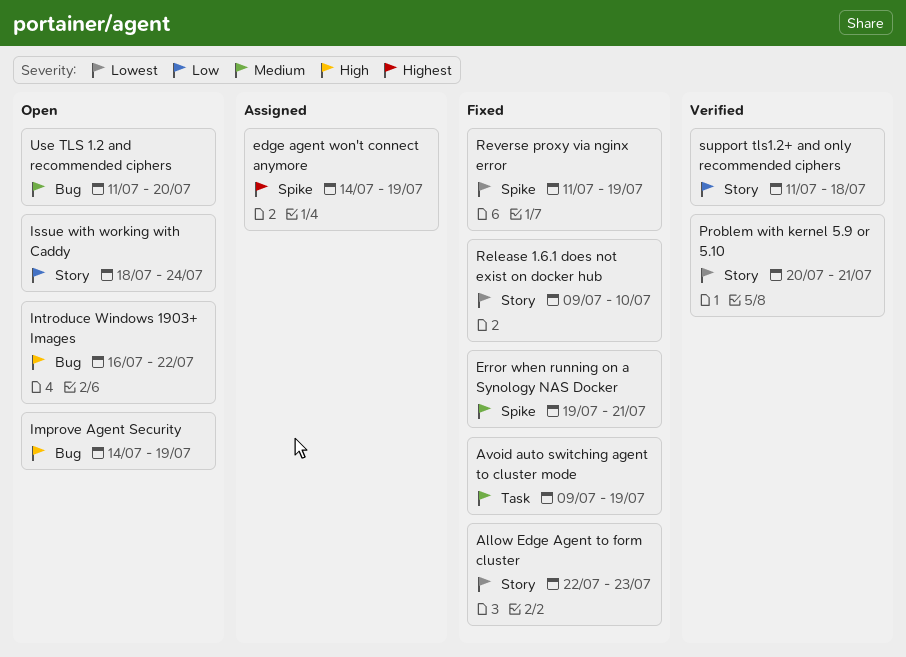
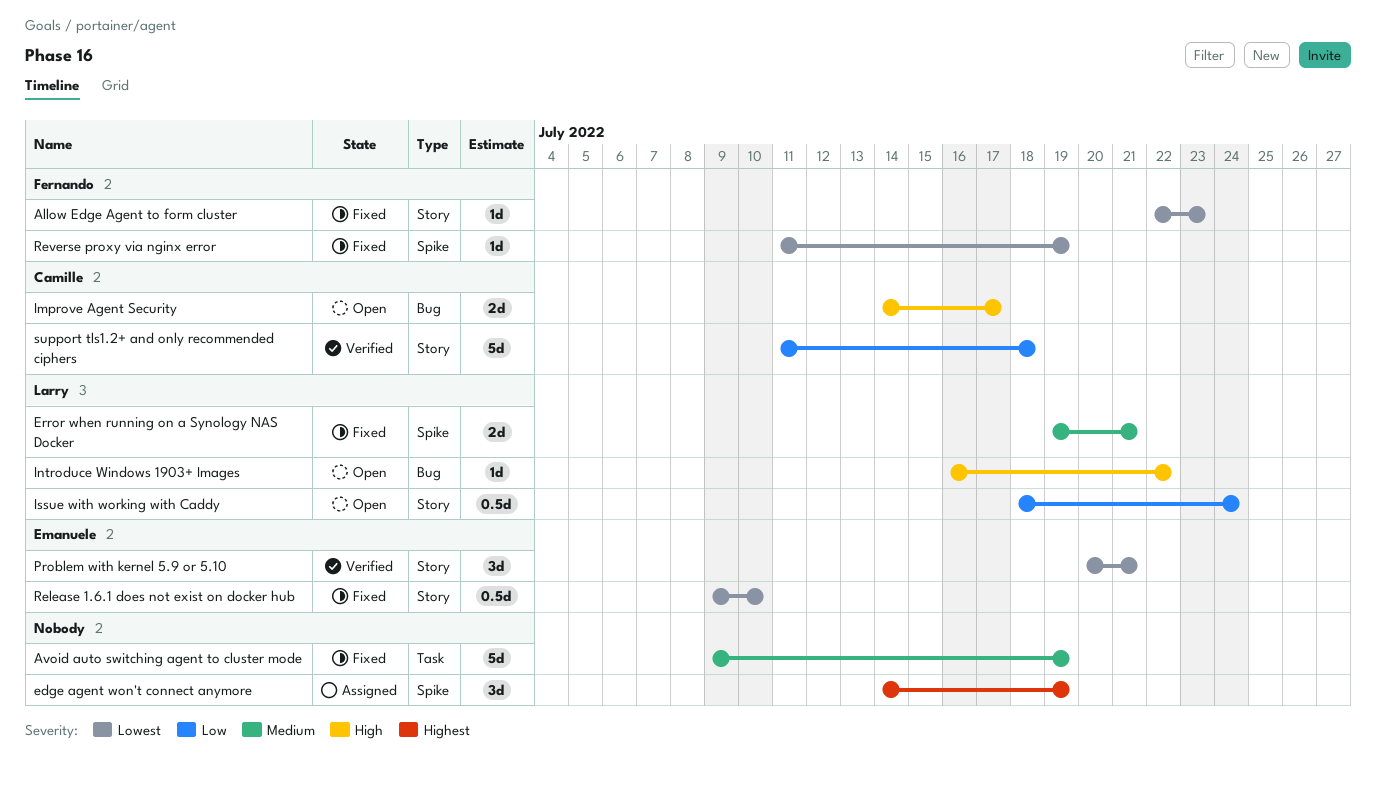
Improve Agent Security, due: Jul 19 -> Jul 17
Use TLS 1.2 and recommended ciphers: present -> none

